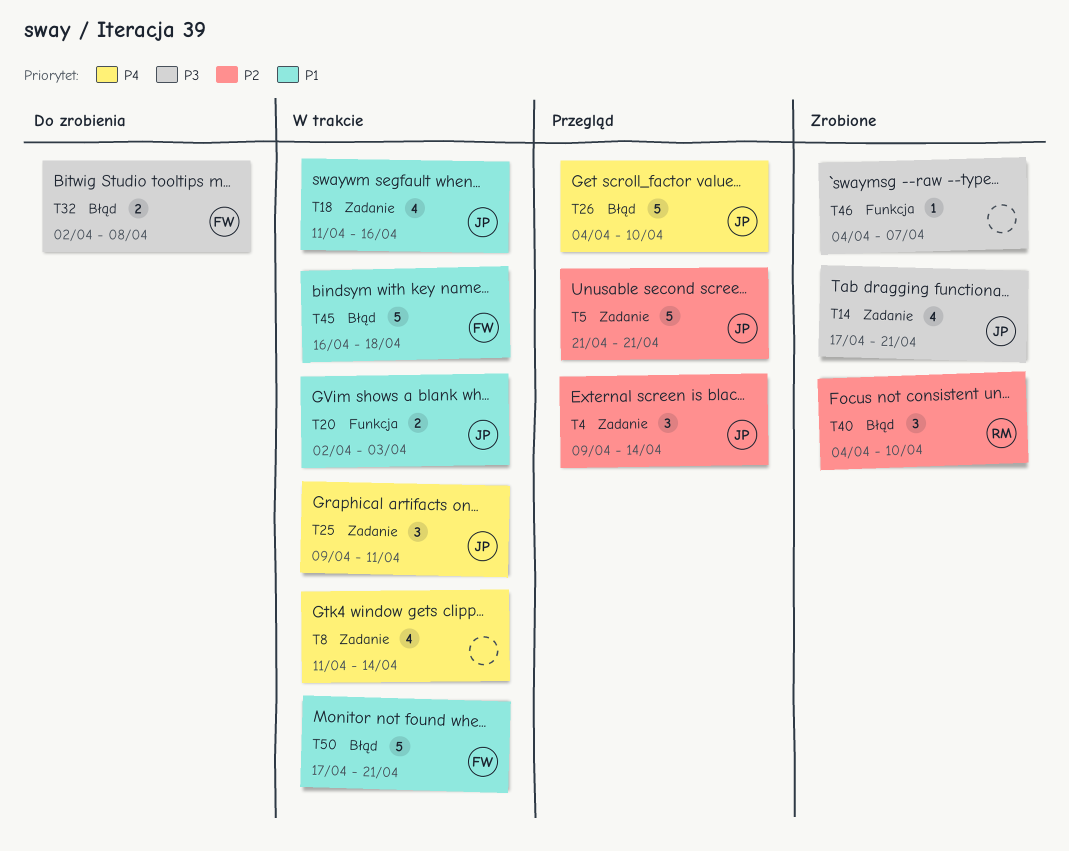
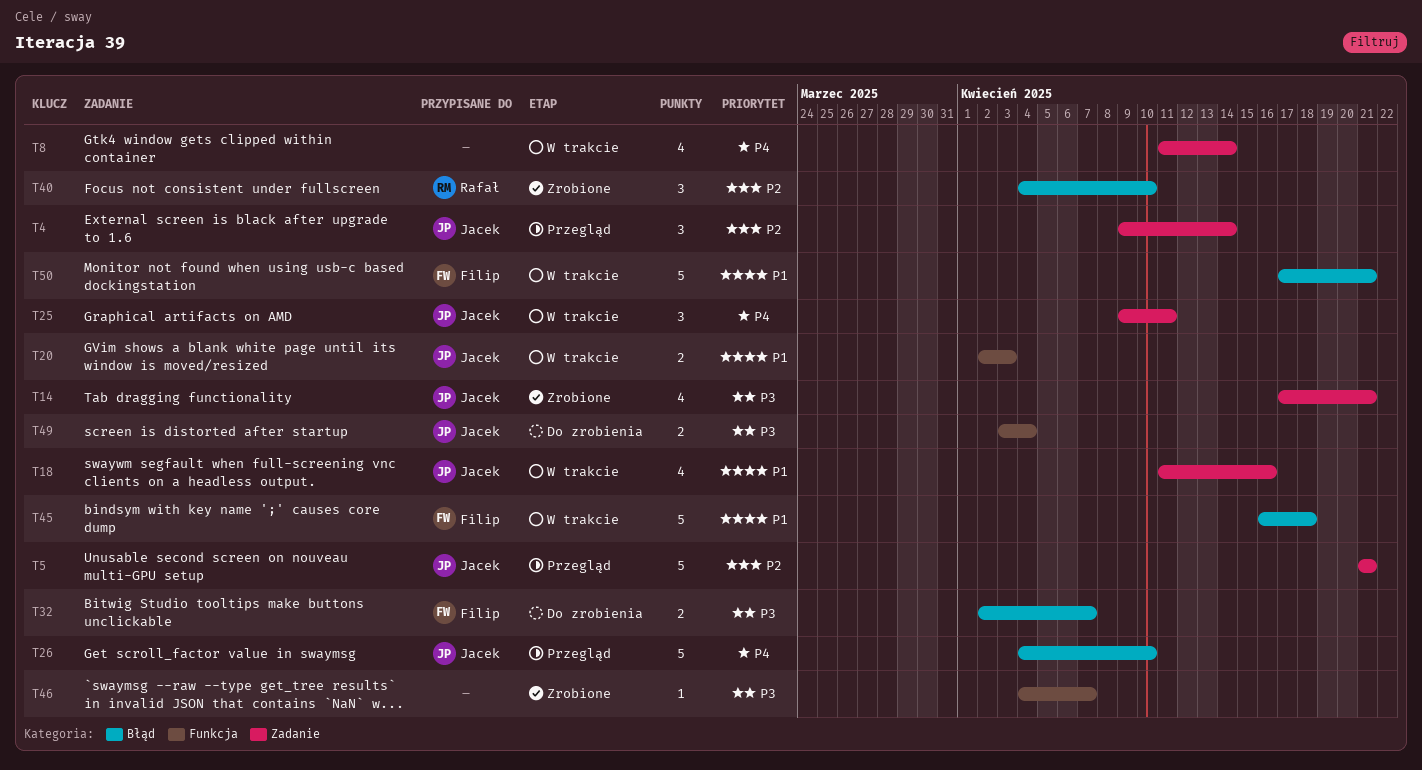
T32, due: Apr 8 -> Apr 7
T49: none -> present

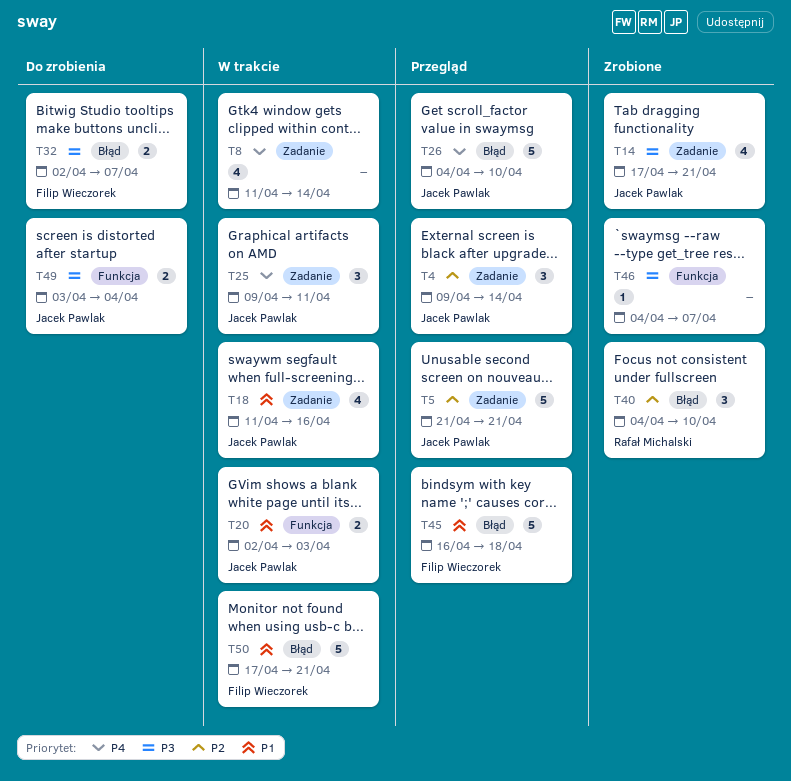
T45, status: W trakcie -> Przegląd

